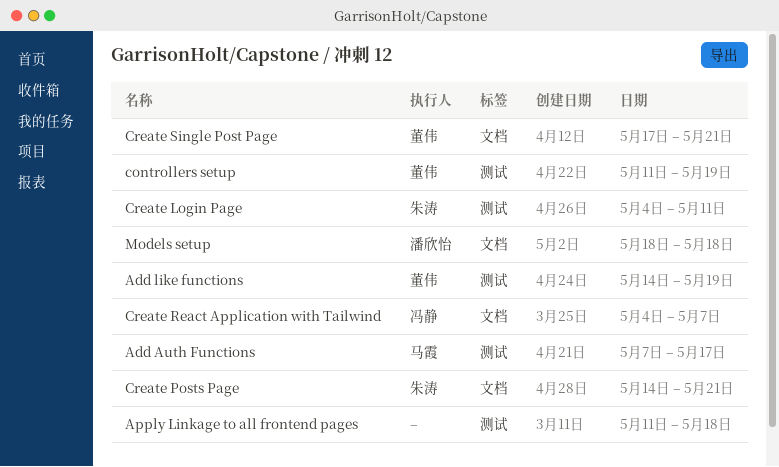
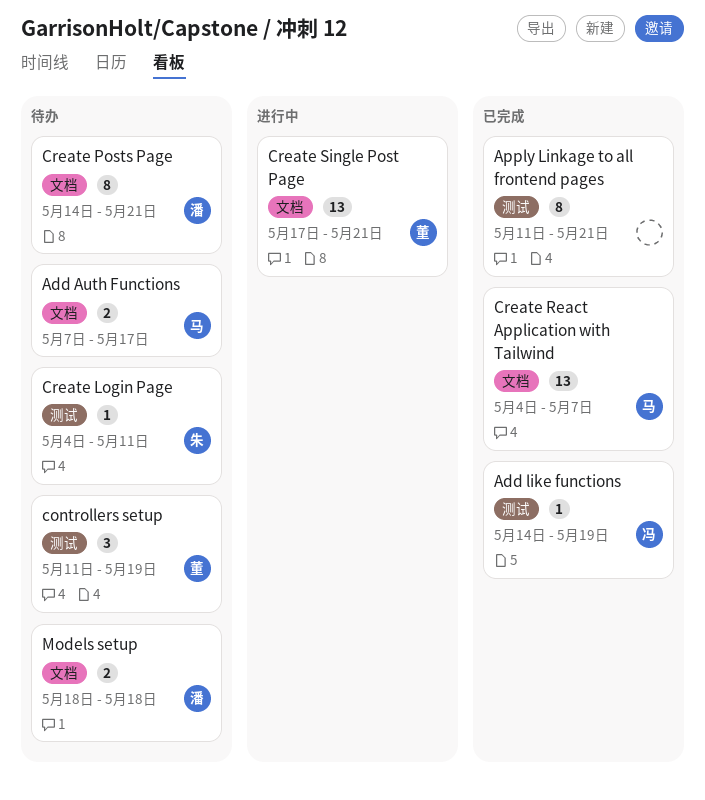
Add Auth Functions, label: 测试 -> 文档
Add like functions, owner: 董伟 -> 冯静
Apply Linkage to all frontend pages, due: May 18 -> May 21
Create Posts Page, owner: 朱涛 -> 潘欣怡
Create React Application with Tailwind, owner: 冯静 -> 马霞

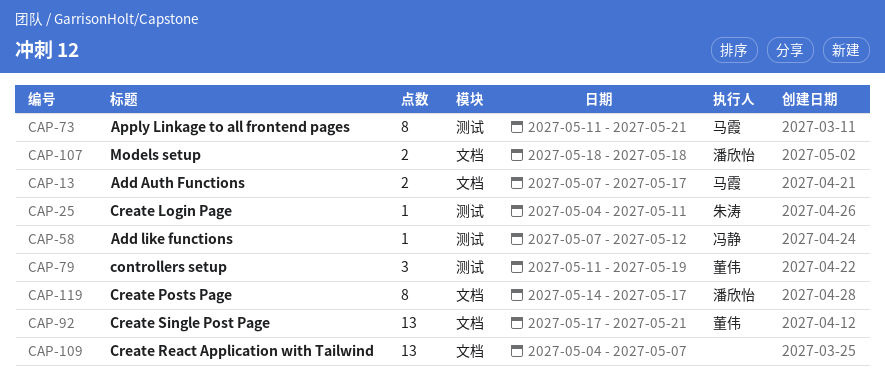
Add like functions, start: May 14 -> May 7
Add like functions, due: May 19 -> May 12
Apply Linkage to all frontend pages, owner: none -> 马霞
Create Posts Page, due: May 21 -> May 17
Create React Application with Tailwind, owner: 马霞 -> none

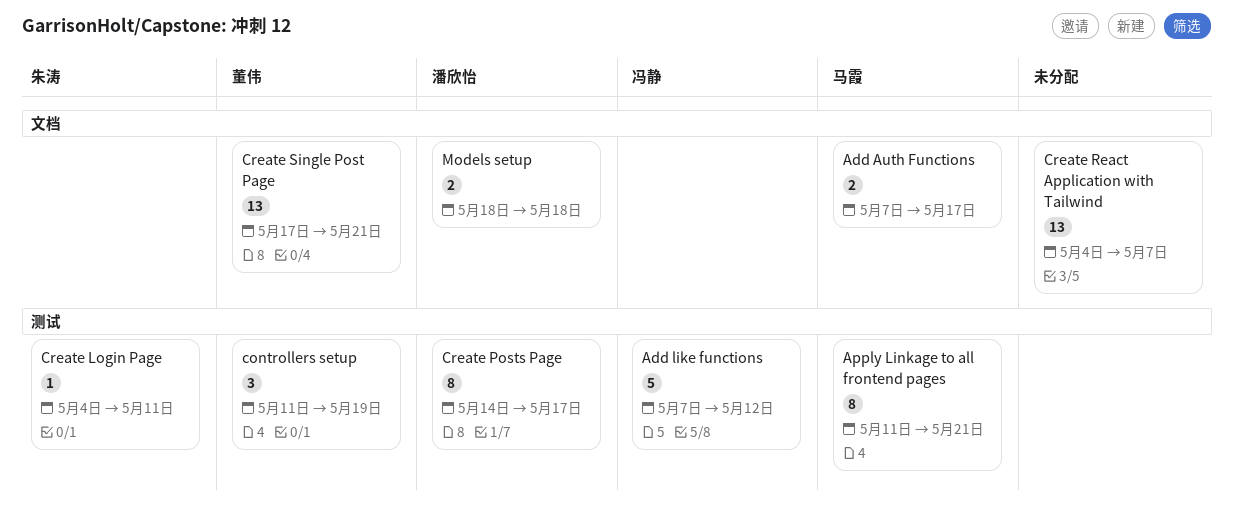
Add like functions, estimate: 1 -> 5
Create Posts Page, label: 文档 -> 测试

